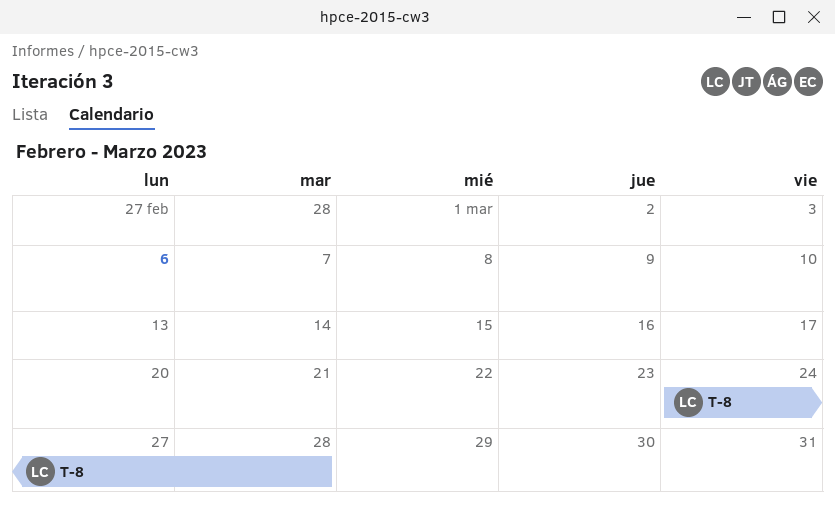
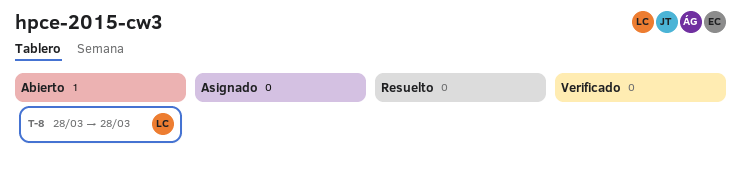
T-8, start: Mar 24 -> Mar 28

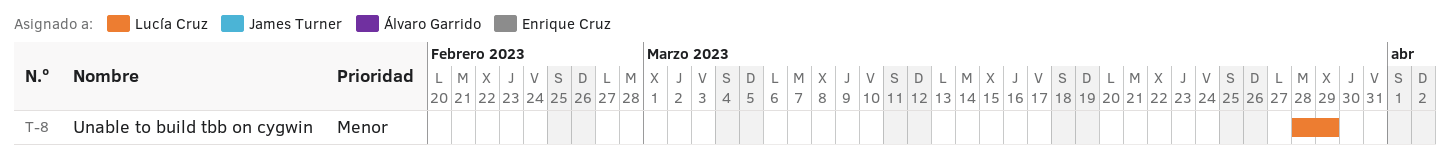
T-8, due: Mar 28 -> Mar 29

